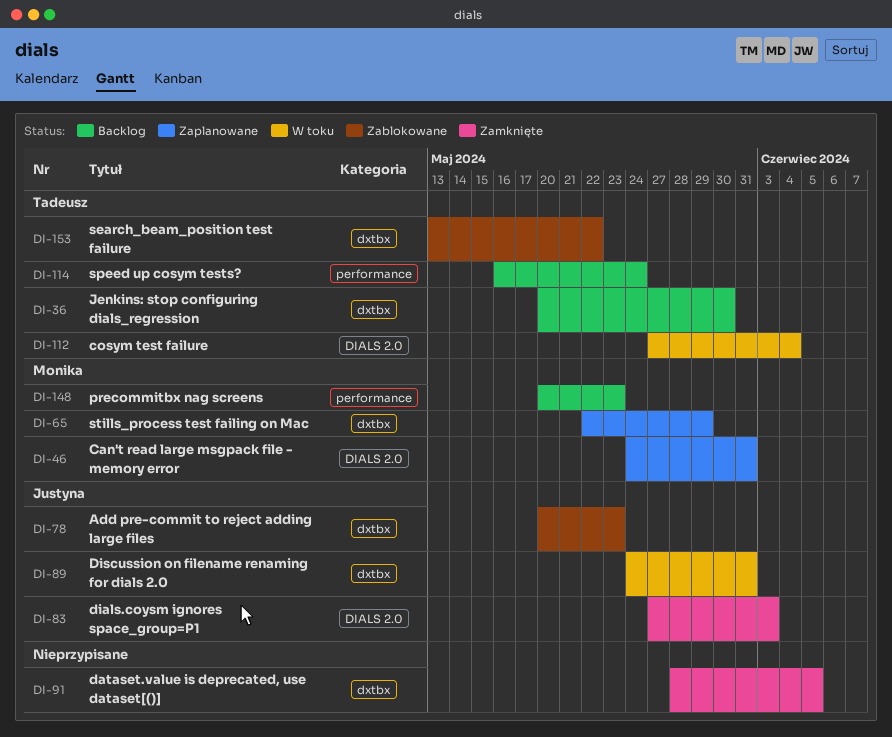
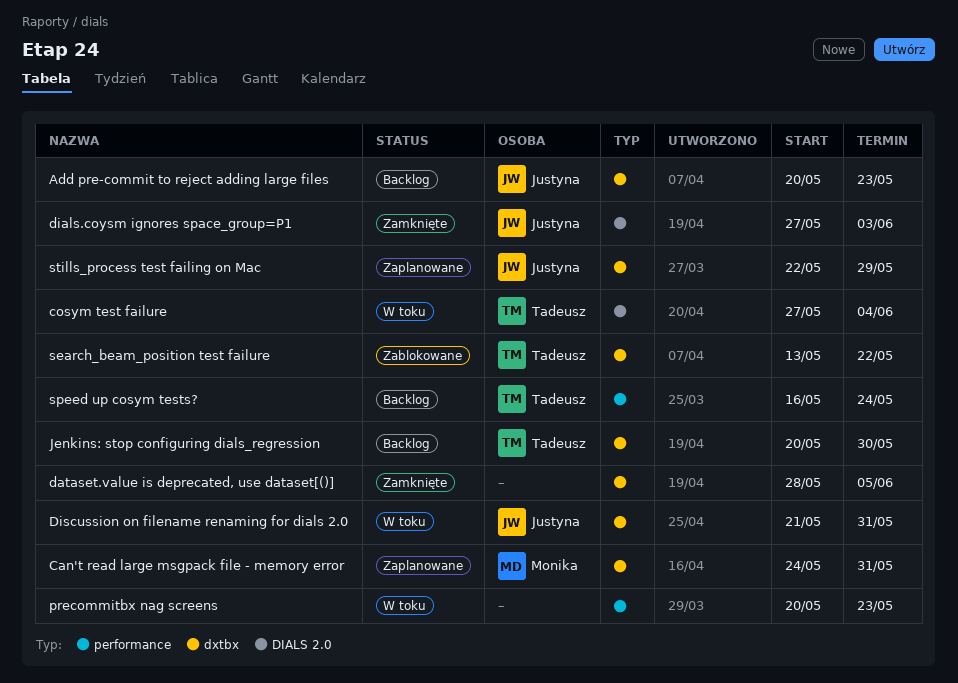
Add pre-commit to reject adding large files, status: Zablokowane -> Backlog
Can't read large msgpack file - memory error, label: DIALS 2.0 -> dxtbx
Discussion on filename renaming for dials 2.0, start: May 24 -> May 21
precommitbx nag screens, status: Backlog -> W toku
precommitbx nag screens, owner: Monika -> none
stills_process test failing on Mac, owner: Monika -> Justyna

